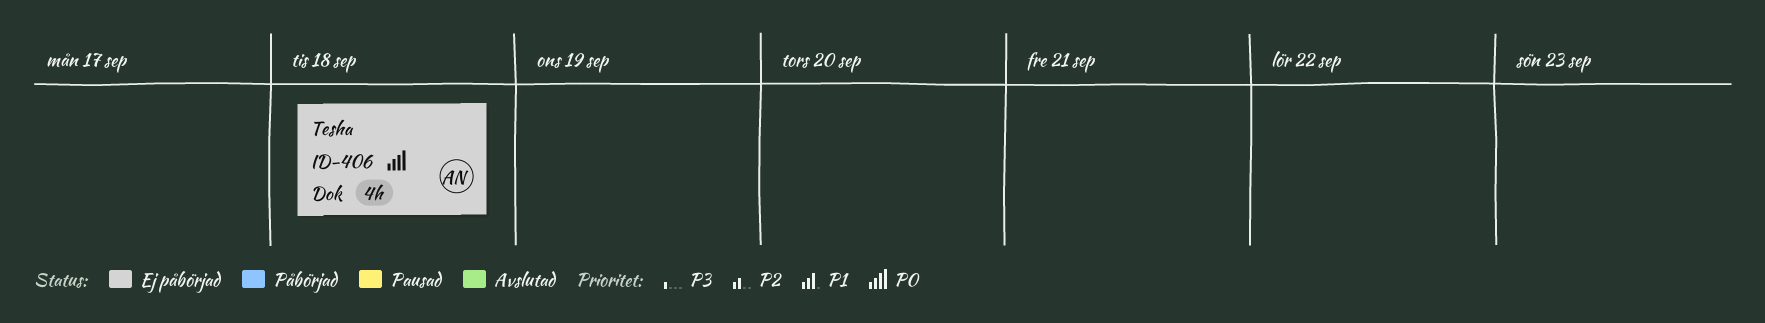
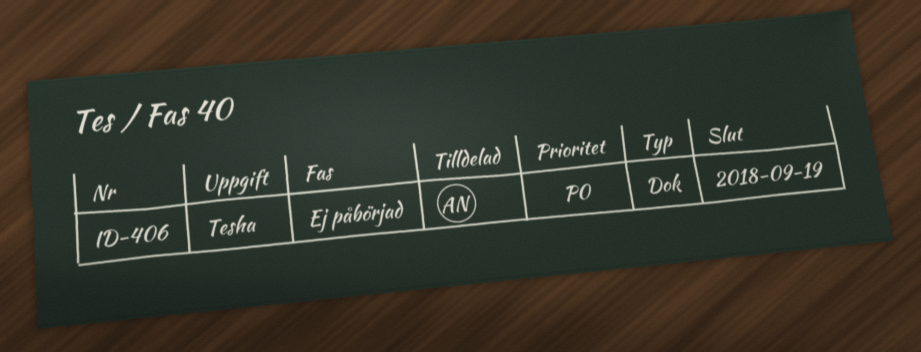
ID-406, due: Sep 18 -> Sep 19

